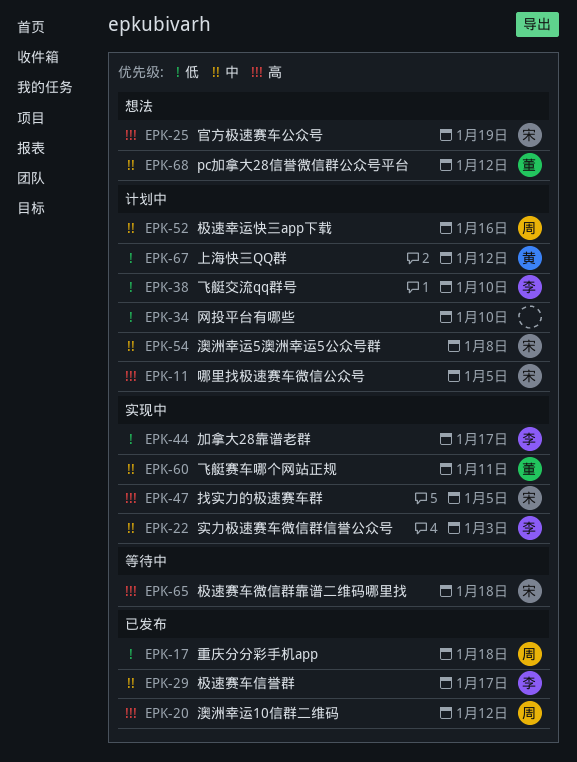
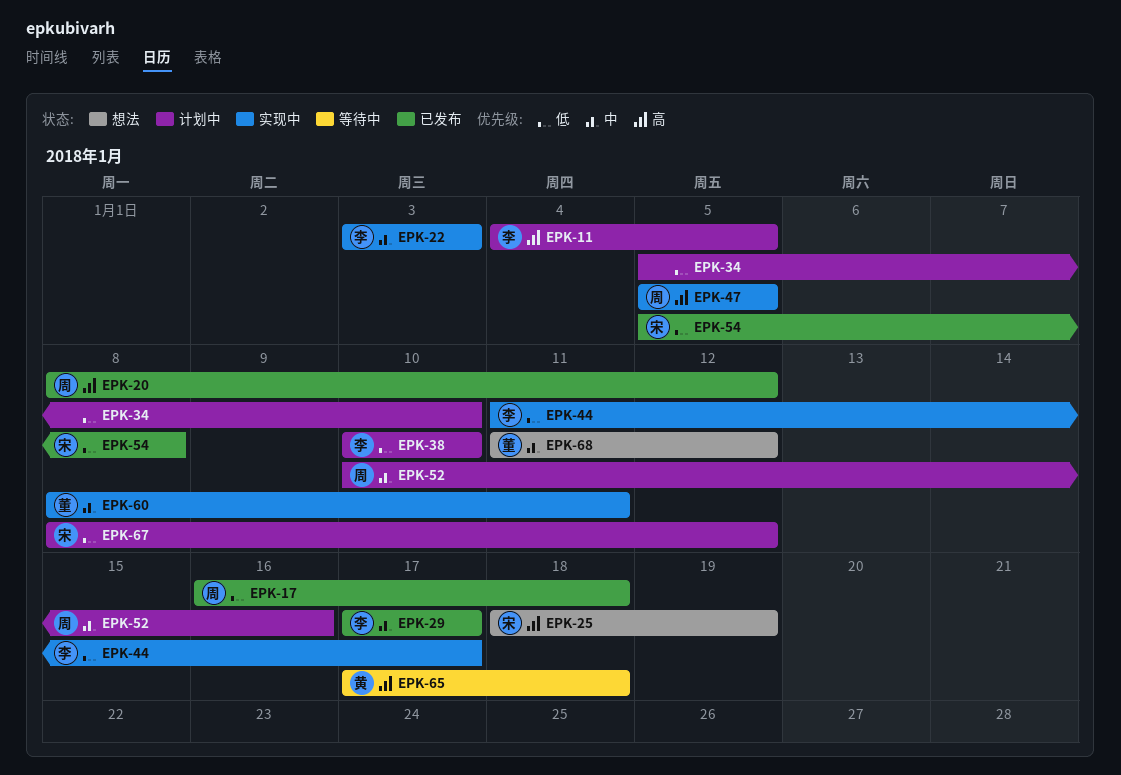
EPK-11, owner: 宋 -> 李
EPK-47, owner: 宋 -> 周
EPK-54, status: 计划中 -> 已发布
EPK-54, priority: 中 -> 低
EPK-65, owner: 宋 -> 黄
EPK-67, owner: 黄 -> 宋

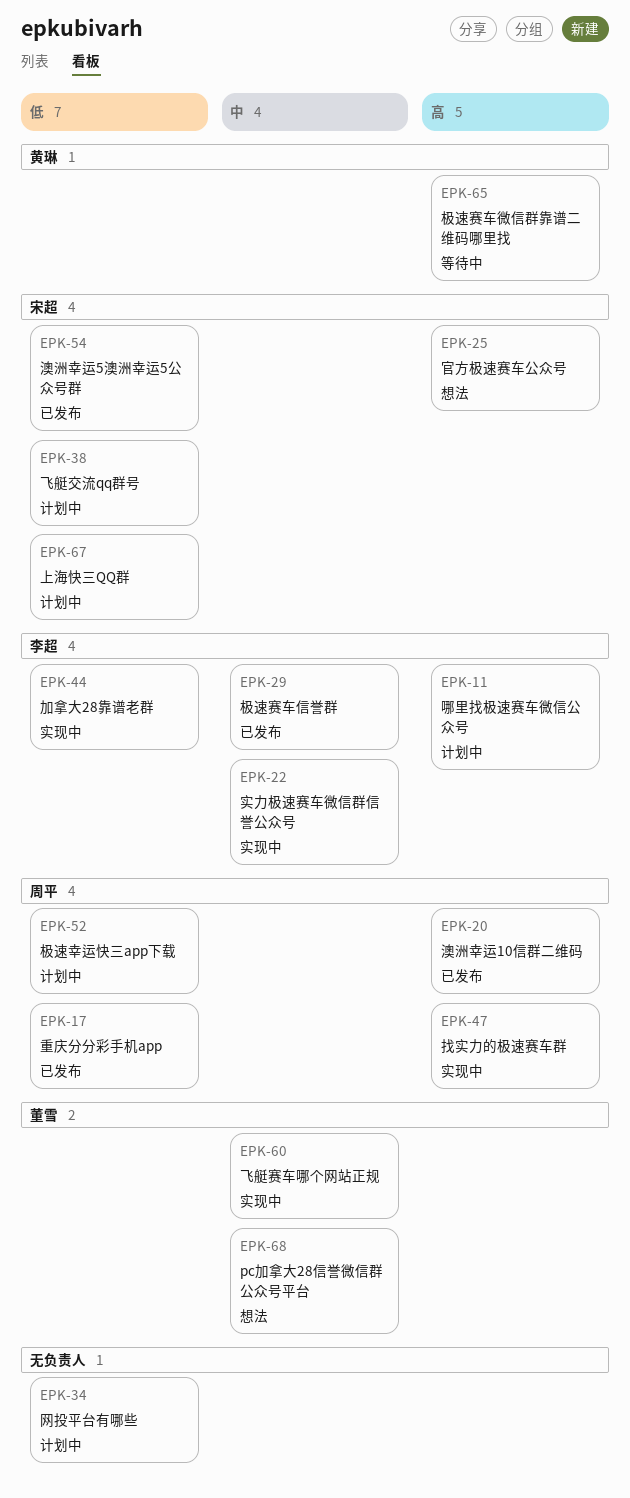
EPK-38, owner: 李超 -> 宋超
EPK-52, priority: 中 -> 低

